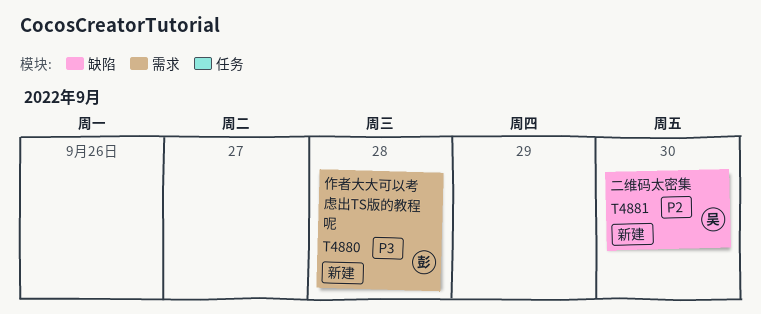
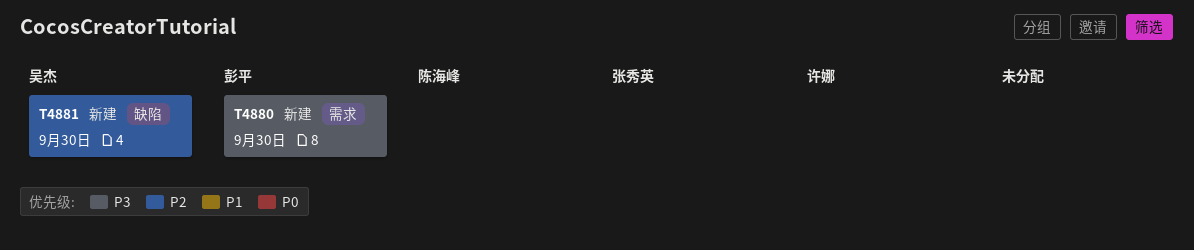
T4880, due: Sep 28 -> Sep 30

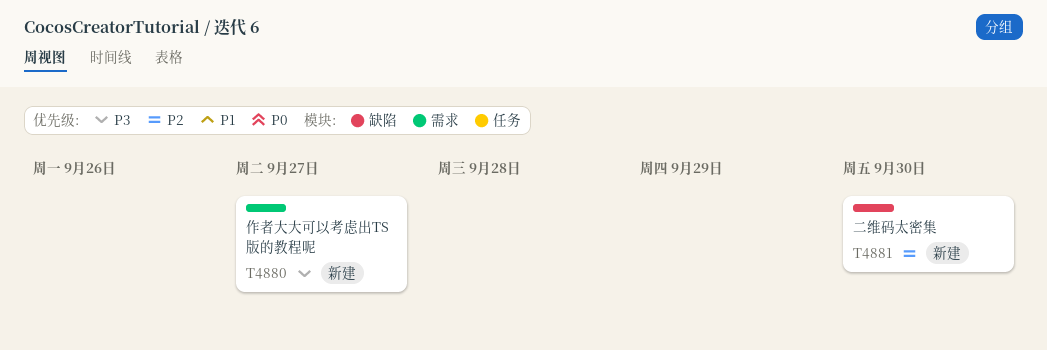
T4880, due: Sep 30 -> Sep 27

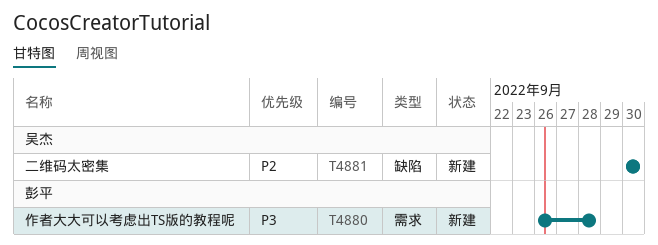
T4880, due: Sep 27 -> Sep 28

